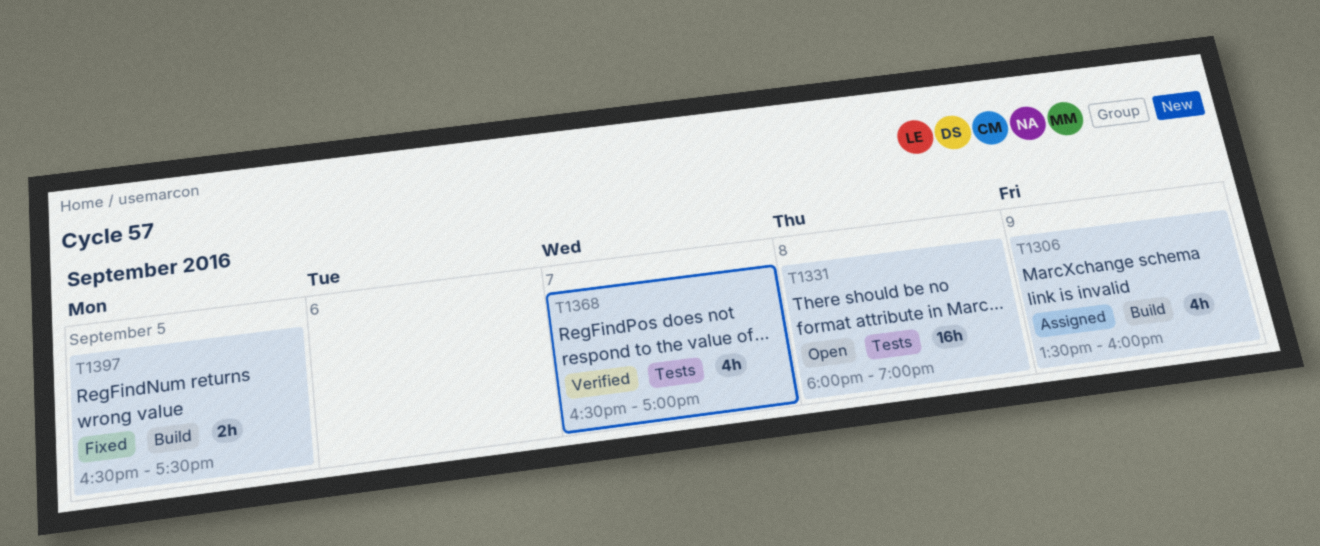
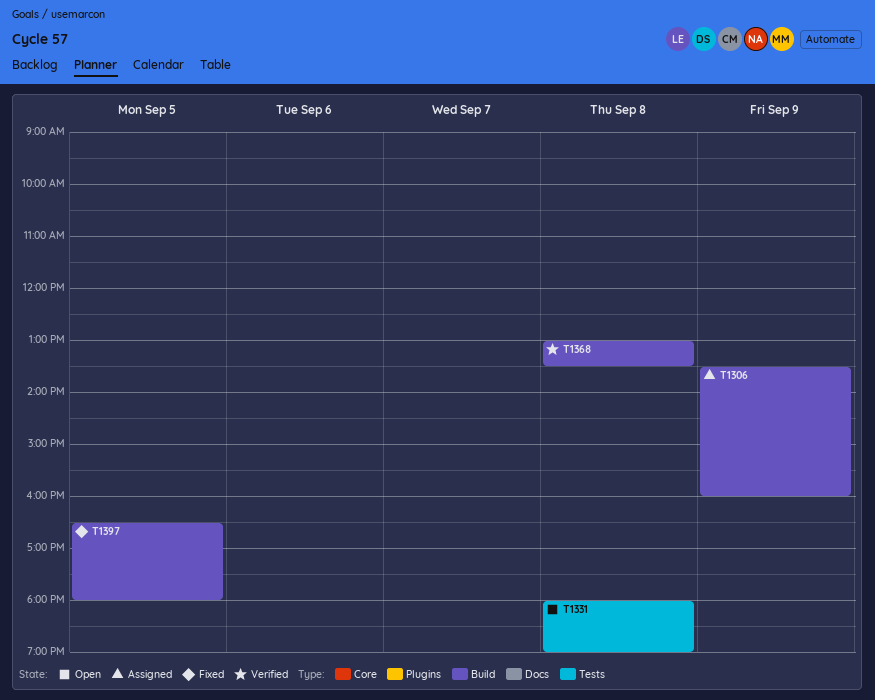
T1368, label: Tests -> Build
T1368, day: Sep 7 -> Sep 8
T1368, begins: 16:30 -> 13:00
T1368, ends: 17:00 -> 13:30
T1397, ends: 17:30 -> 18:00

